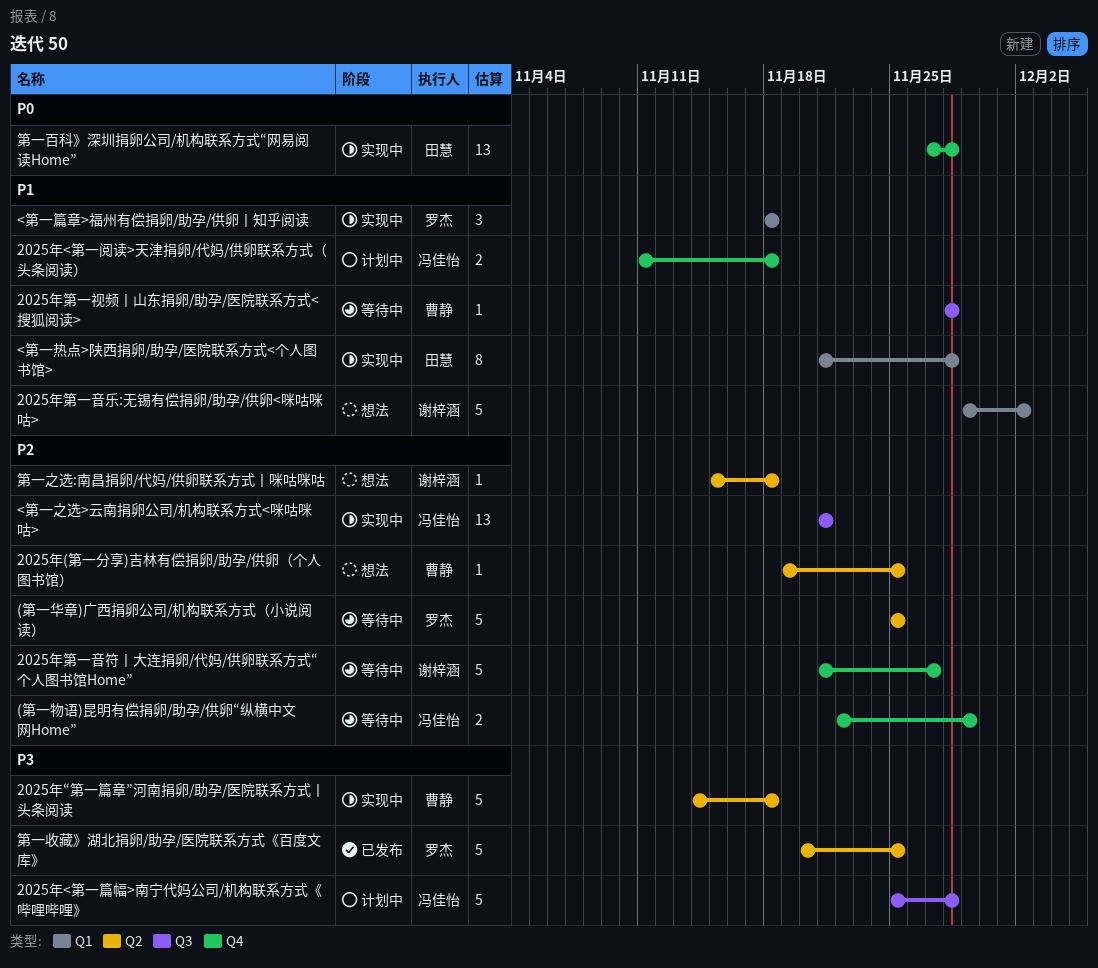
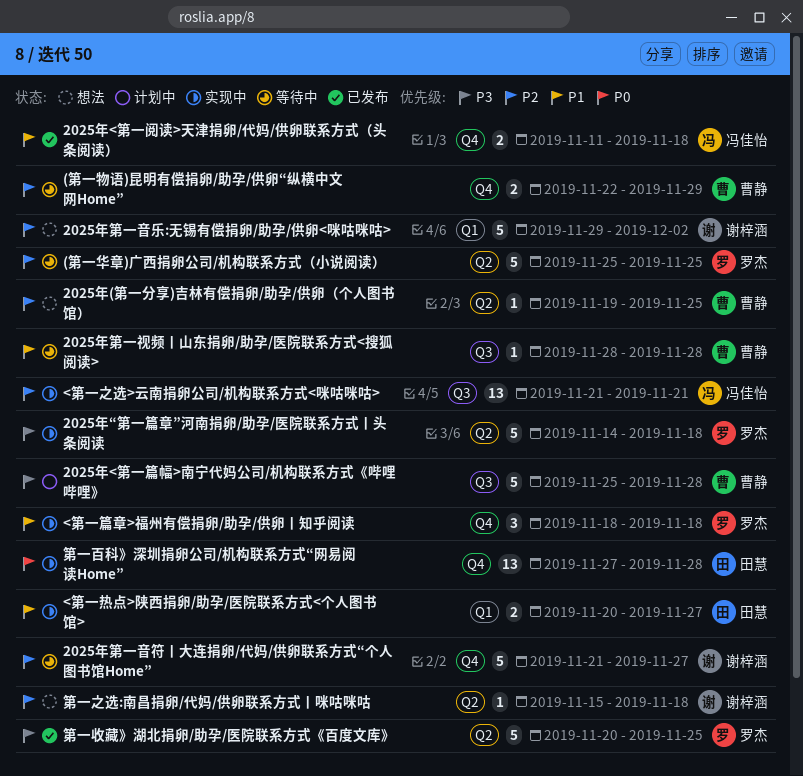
(第一物语)昆明有偿捐卵/助孕/供卵“纵横中文网Home”, owner: 冯佳怡 -> 曹静
2025年<第一篇幅>南宁代妈公司/机构联系方式《哔哩哔哩》, owner: 冯佳怡 -> 曹静
2025年<第一阅读>天津捐卵/代妈/供卵联系方式（头条阅读）, status: 计划中 -> 已发布
2025年“第一篇章”河南捐卵/助孕/医院联系方式丨头条阅读, owner: 曹静 -> 罗杰
2025年第一音乐:无锡有偿捐卵/助孕/供卵<咪咕咪咕>, priority: P1 -> P2
<第一热点>陕西捐卵/助孕/医院联系方式<个人图书馆>, estimate: 8 -> 2
<第一热点>陕西捐卵/助孕/医院联系方式<个人图书馆>, start: Nov 21 -> Nov 20
<第一热点>陕西捐卵/助孕/医院联系方式<个人图书馆>, due: Nov 28 -> Nov 27
<第一篇章>福州有偿捐卵/助孕/供卵丨知乎阅读, label: Q1 -> Q4

